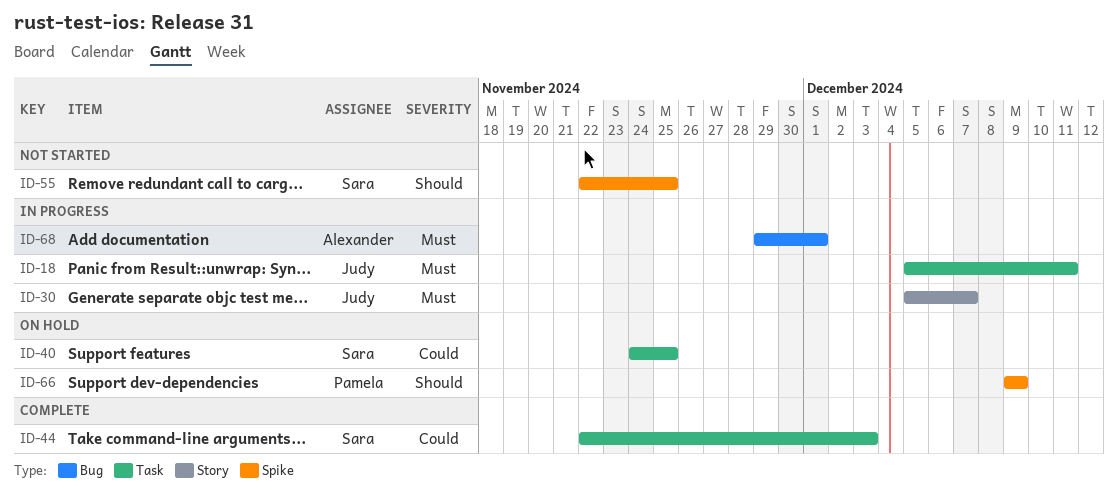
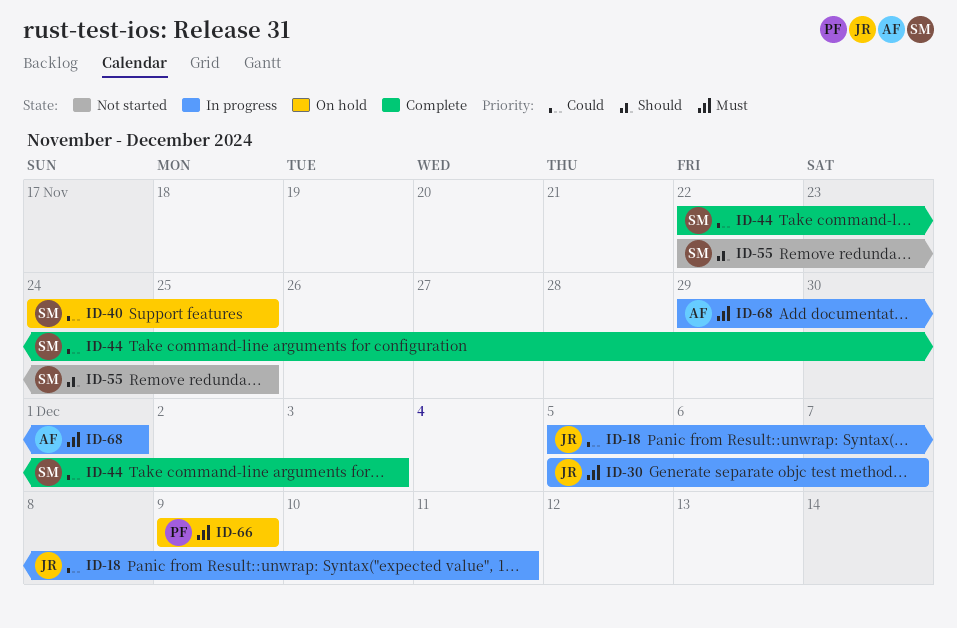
ID-18, priority: Must -> Could
ID-66, priority: Should -> Must

